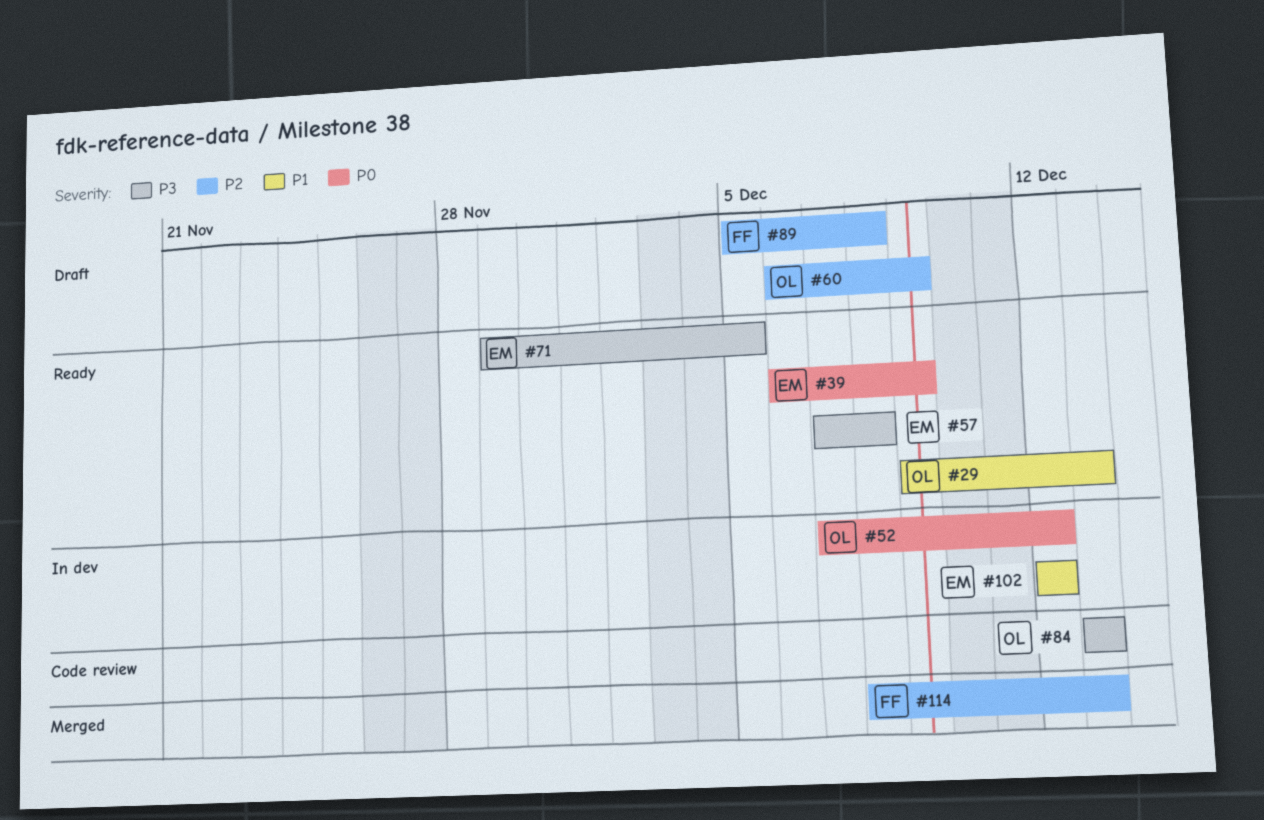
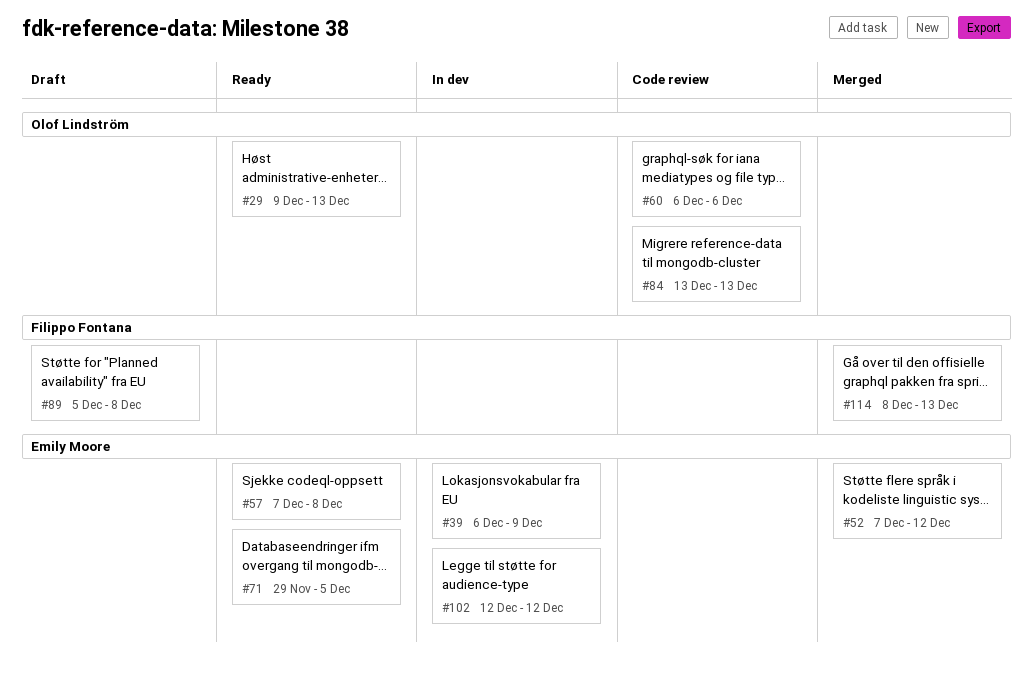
#39, status: Ready -> In dev
#52, status: In dev -> Merged
#52, owner: Olof Lindström -> Emily Moore
#60, status: Draft -> Code review
#60, due: Dec 9 -> Dec 6

